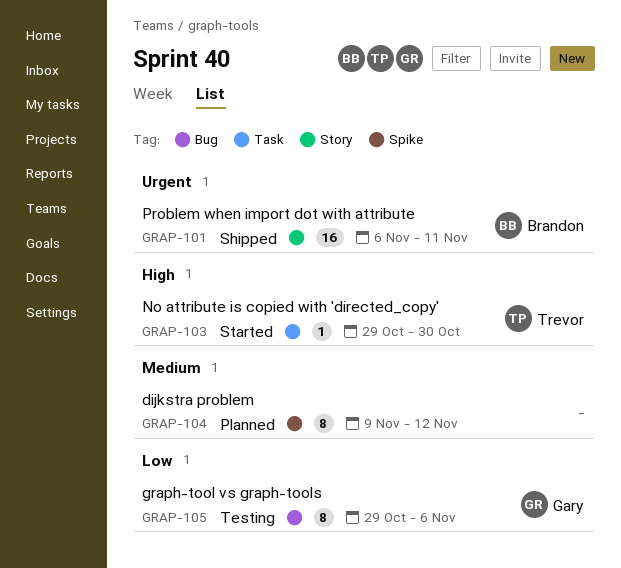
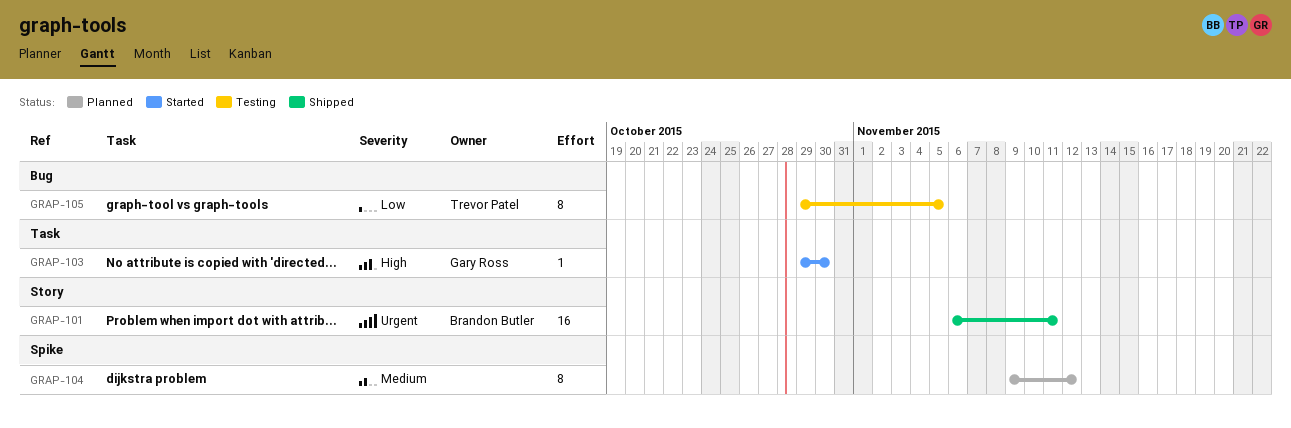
GRAP-103, owner: Trevor Patel -> Gary Ross
GRAP-105, owner: Gary Ross -> Trevor Patel
GRAP-105, due: Nov 6 -> Nov 5

